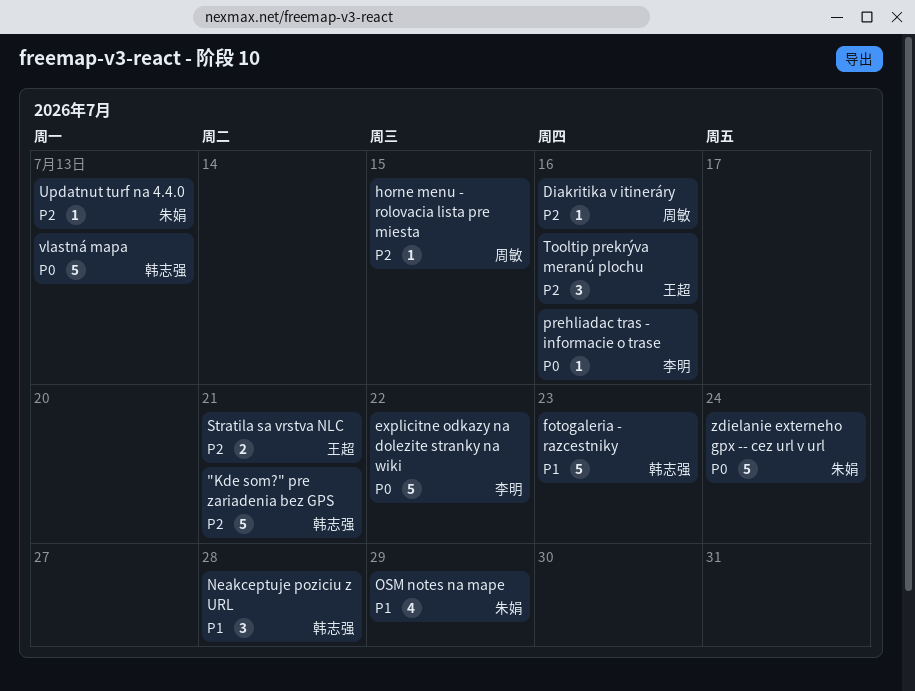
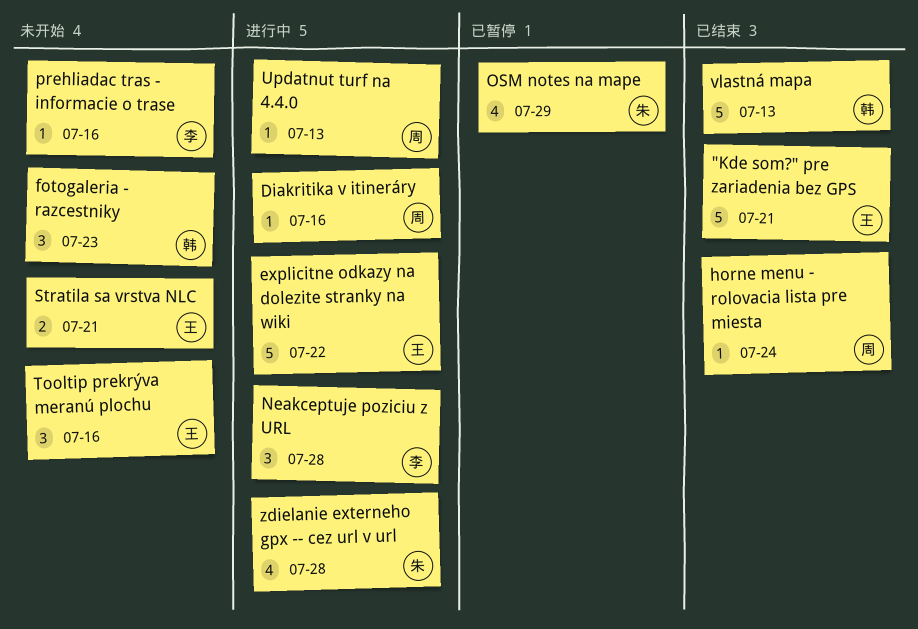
"Kde som?" pre zariadenia bez GPS, owner: 韩志强 -> 王超
explicitne odkazy na dolezite stranky na wiki, owner: 李明 -> 王超
fotogaleria - razcestniky, estimate: 5 -> 3
horne menu - rolovacia lista pre miesta, due: Jul 15 -> Jul 24
Neakceptuje poziciu z URL, owner: 韩志强 -> 李明
Updatnut turf na 4.4.0, owner: 朱娟 -> 周敏
zdielanie externeho gpx -- cez url v url, estimate: 5 -> 4
zdielanie externeho gpx -- cez url v url, due: Jul 24 -> Jul 28

